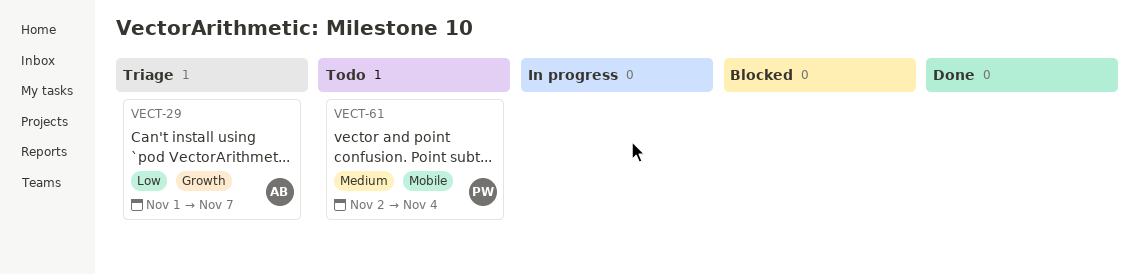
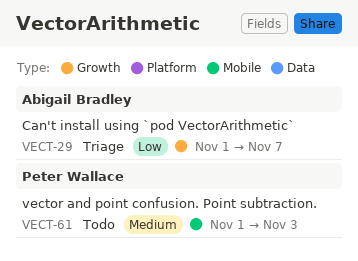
VECT-61, start: Nov 2 -> Nov 1
VECT-61, due: Nov 4 -> Nov 3

